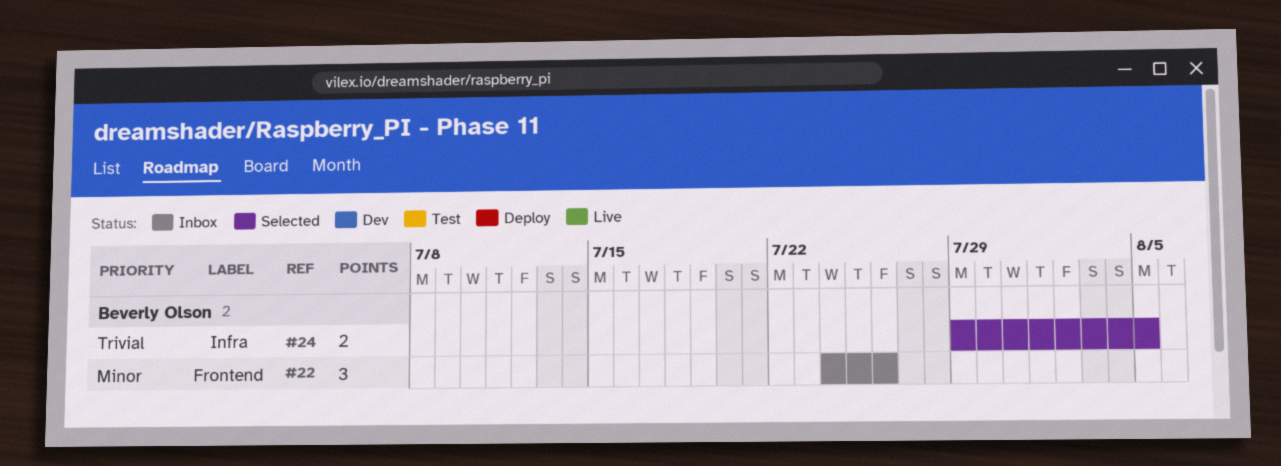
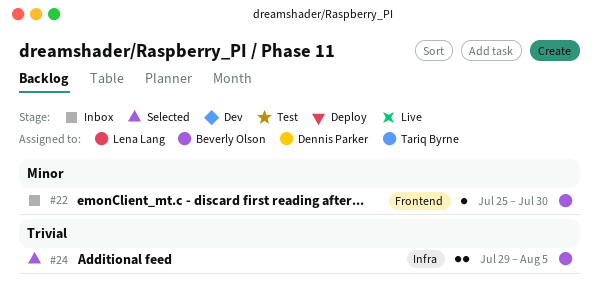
#22, estimate: 3 -> 1
#22, start: Jul 24 -> Jul 25
#22, due: Jul 26 -> Jul 30

